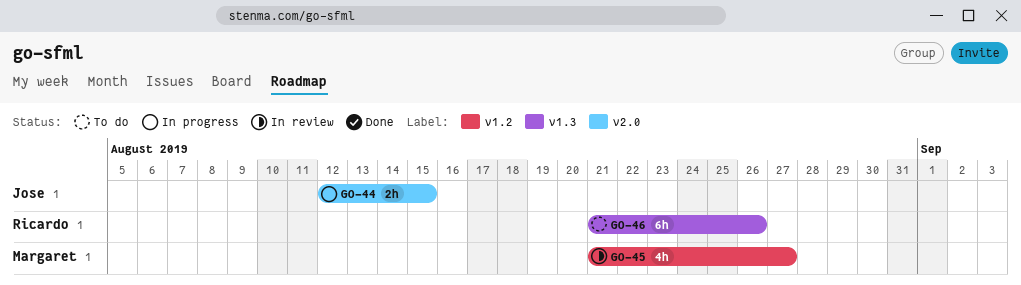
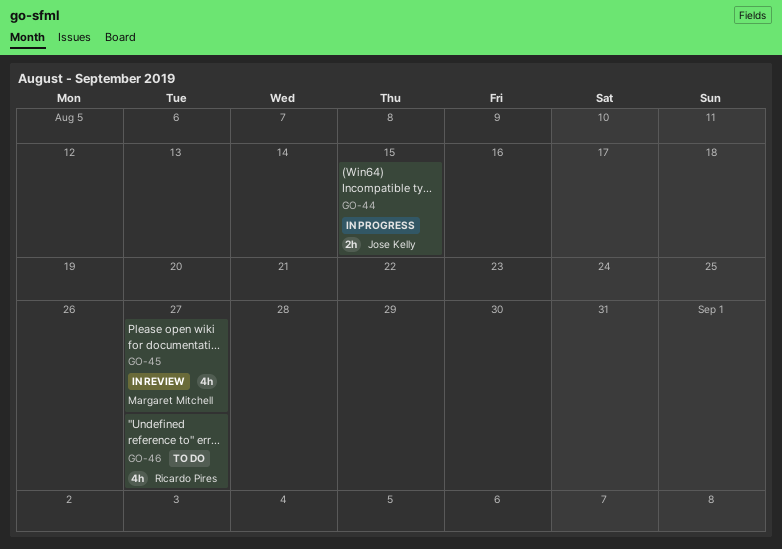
GO-46, estimate: 6h -> 4h
GO-46, due: Aug 26 -> Aug 27

